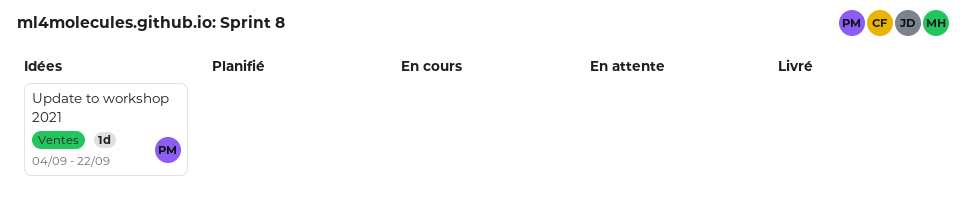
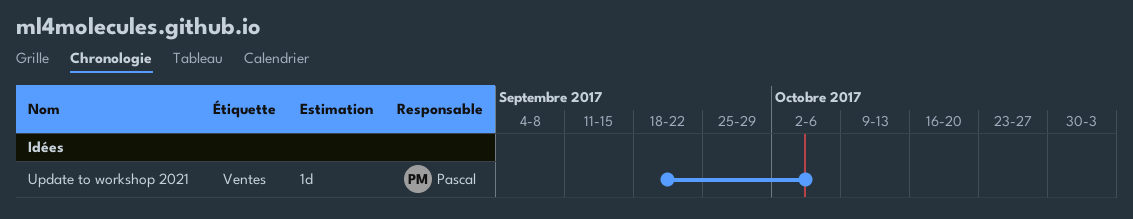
Update to workshop 2021, start: Sep 4 -> Sep 18
Update to workshop 2021, due: Sep 22 -> Oct 6

